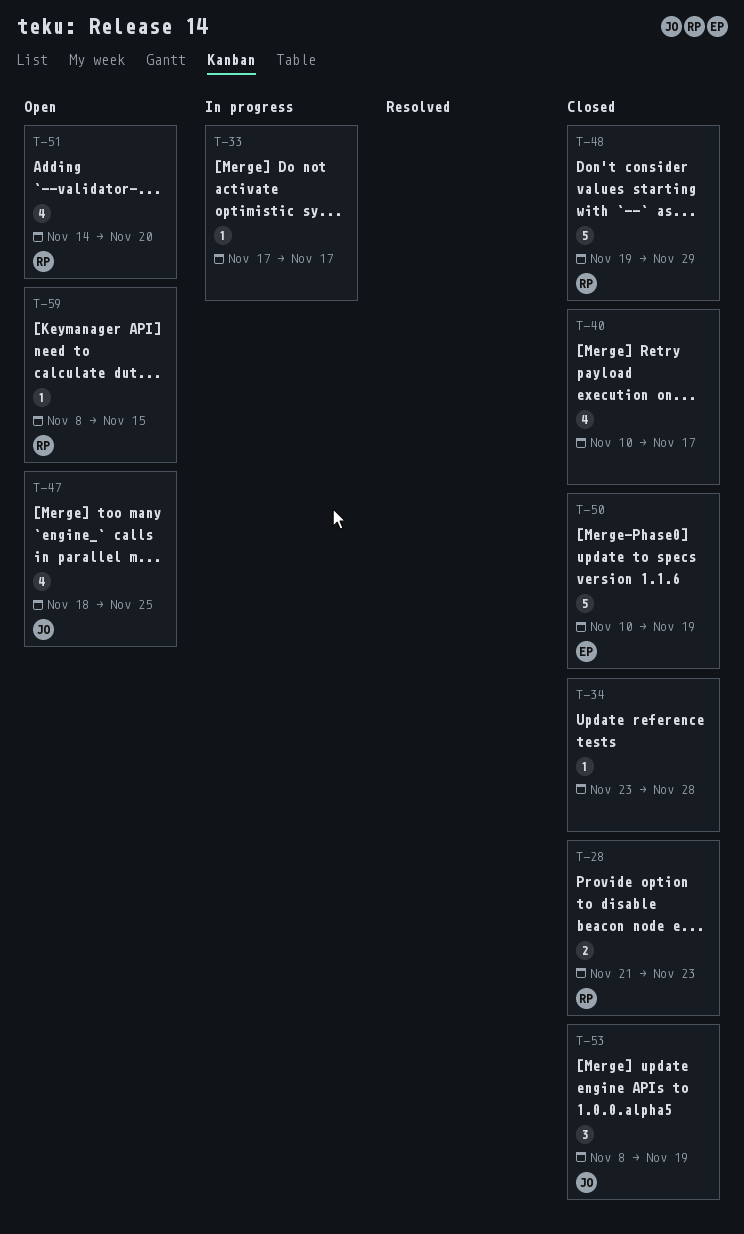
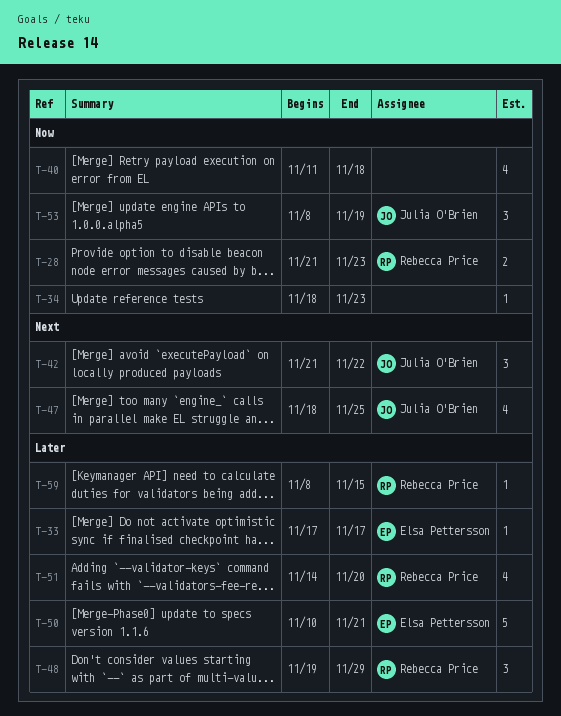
T-33, owner: none -> Elsa Pettersson
T-34, start: Nov 23 -> Nov 18
T-34, due: Nov 28 -> Nov 23
T-40, start: Nov 10 -> Nov 11
T-40, due: Nov 17 -> Nov 18
T-42: none -> present
T-48, estimate: 5 -> 3
T-50, due: Nov 19 -> Nov 21

